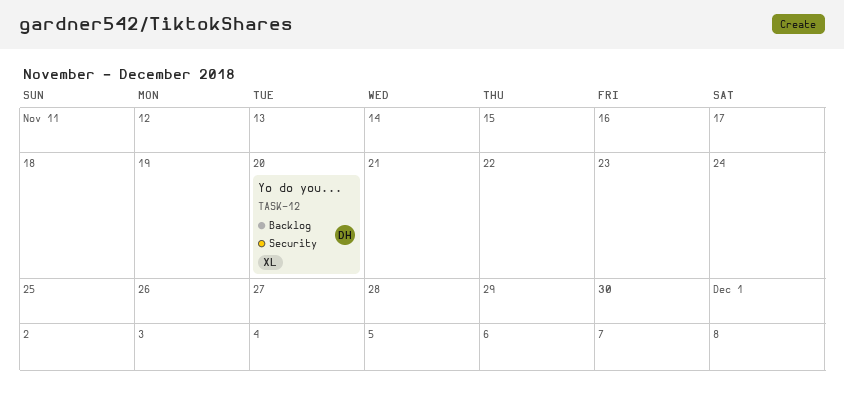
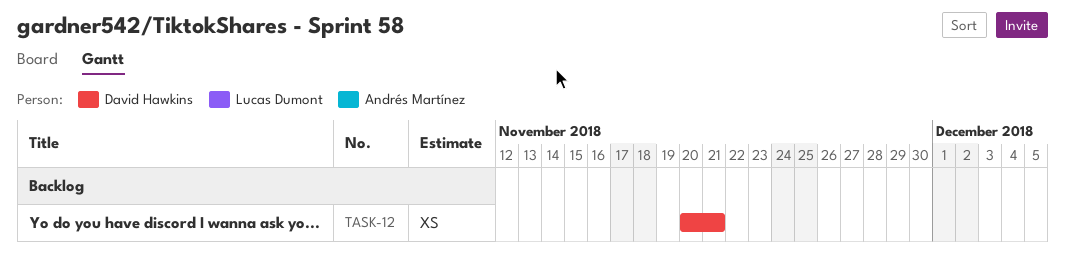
TASK-12, estimate: XL -> XS
TASK-12, due: Nov 20 -> Nov 21

